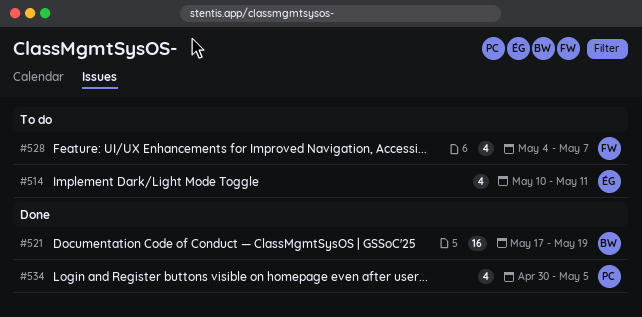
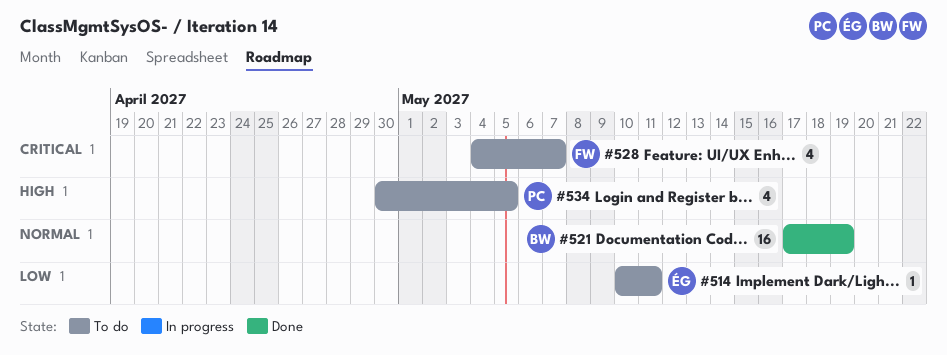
#514, estimate: 4 -> 1
#534, status: Done -> To do

